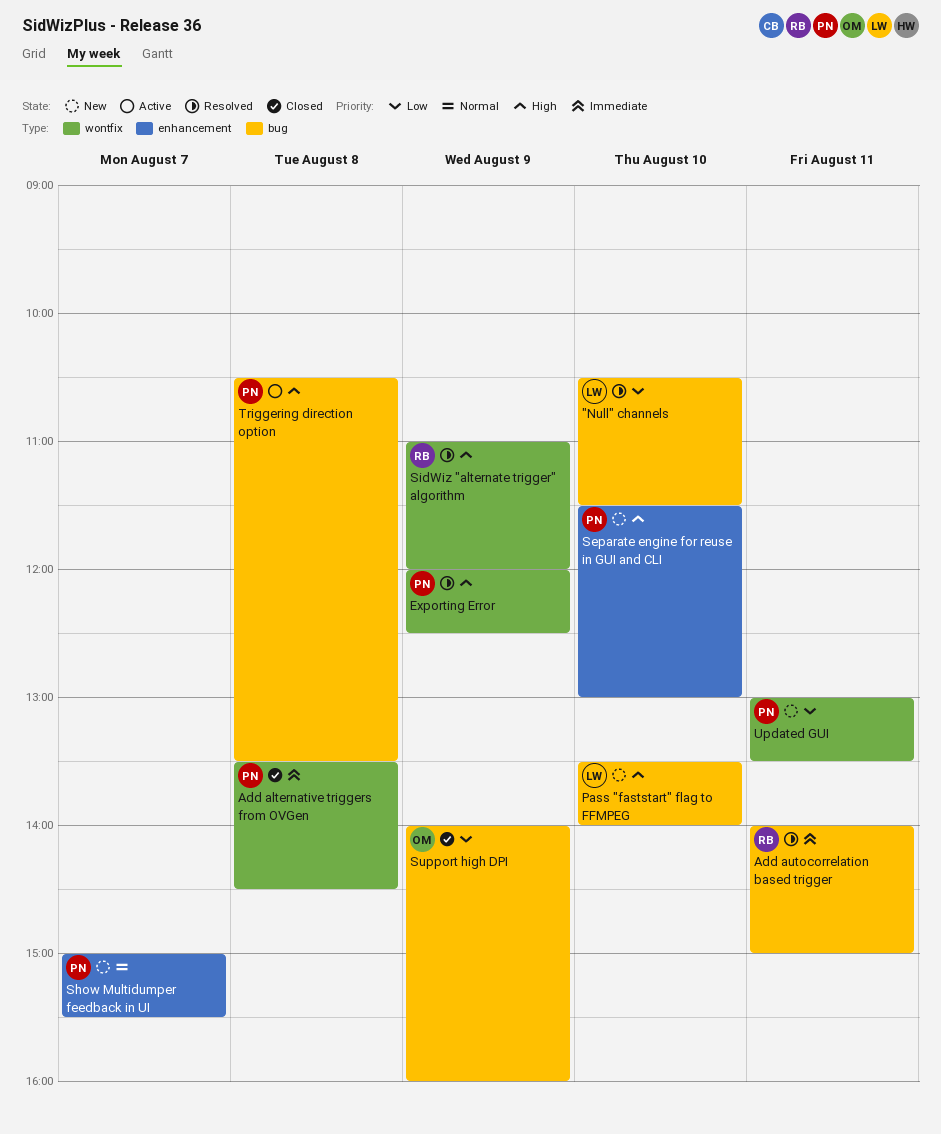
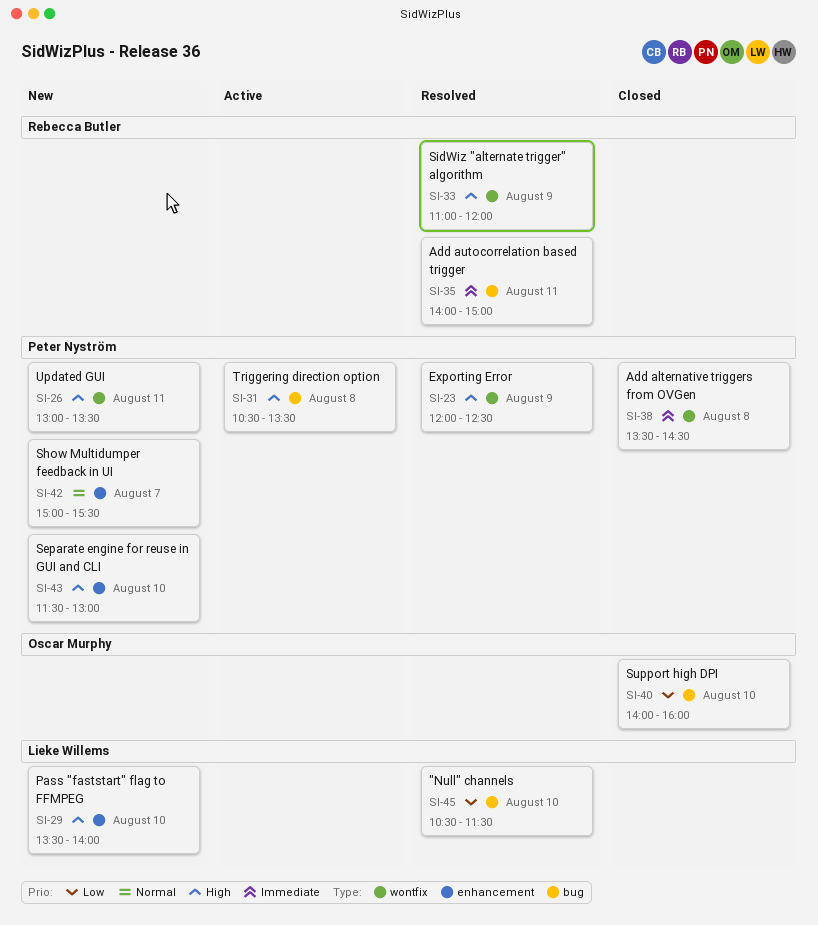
Pass "faststart" flag to FFMPEG, label: bug -> enhancement
Support high DPI, day: Aug 9 -> Aug 10
Updated GUI, priority: Low -> High

